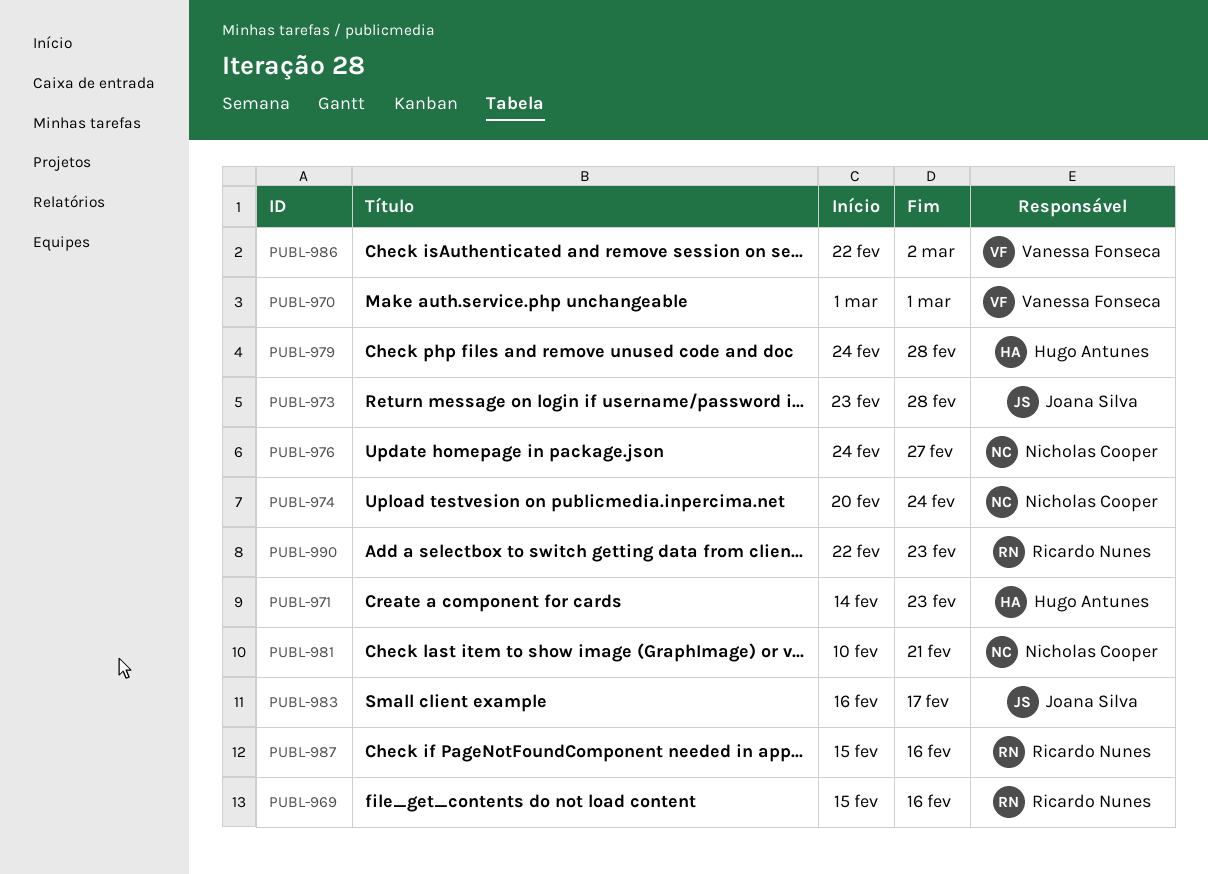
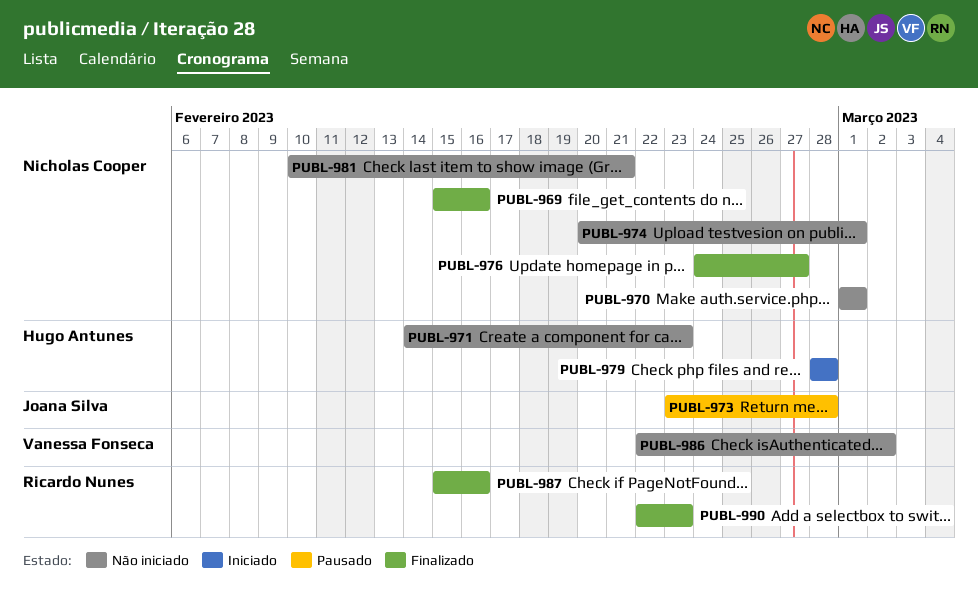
PUBL-969, owner: Ricardo Nunes -> Nicholas Cooper
PUBL-970, owner: Vanessa Fonseca -> Nicholas Cooper
PUBL-974, due: Feb 24 -> Mar 1
PUBL-979, start: Feb 24 -> Feb 28
PUBL-983: present -> none

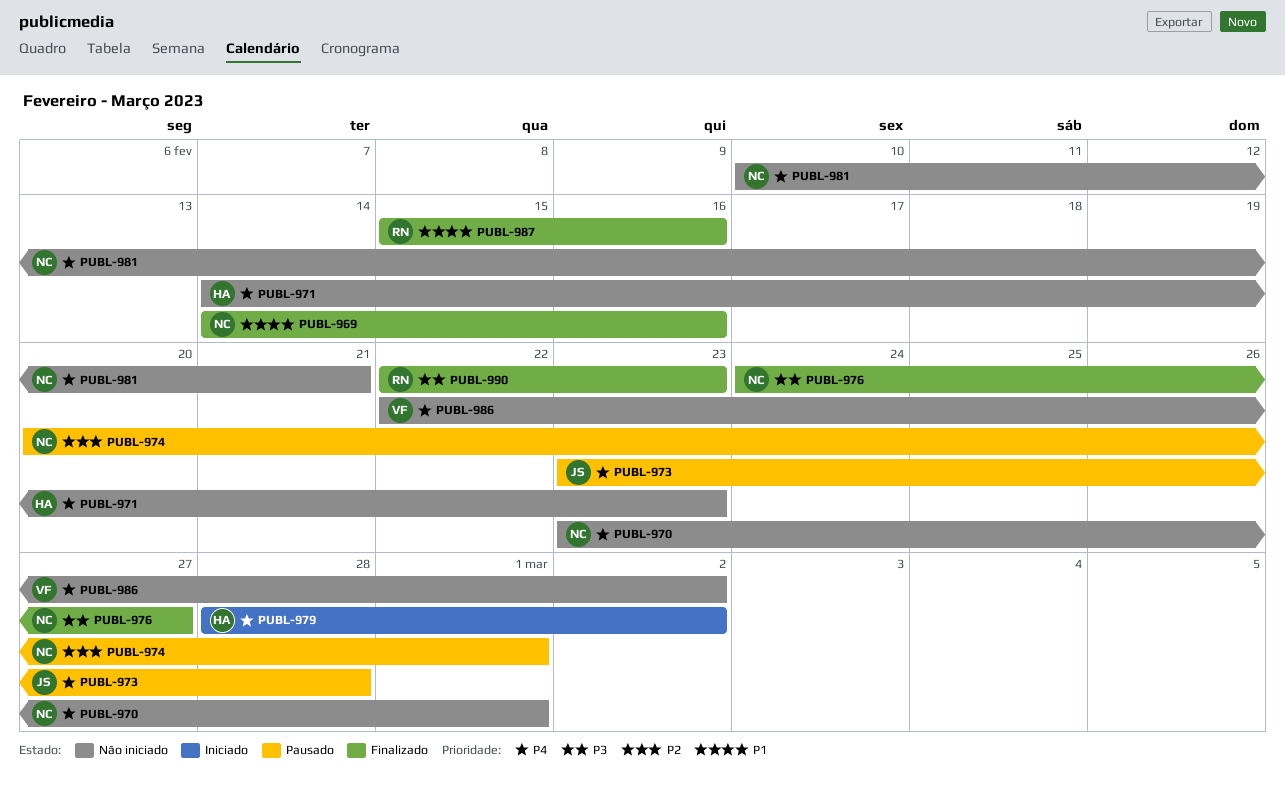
PUBL-969, start: Feb 15 -> Feb 14
PUBL-970, start: Mar 1 -> Feb 23
PUBL-974, status: Não iniciado -> Pausado
PUBL-979, due: Feb 28 -> Mar 2

